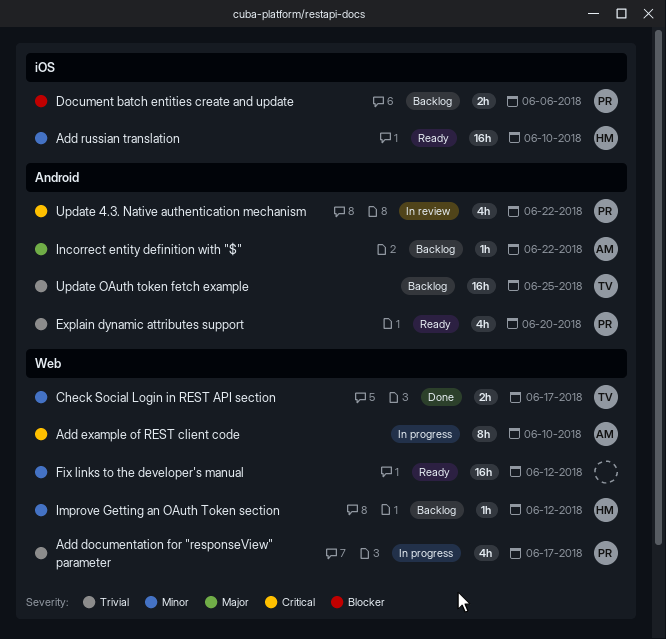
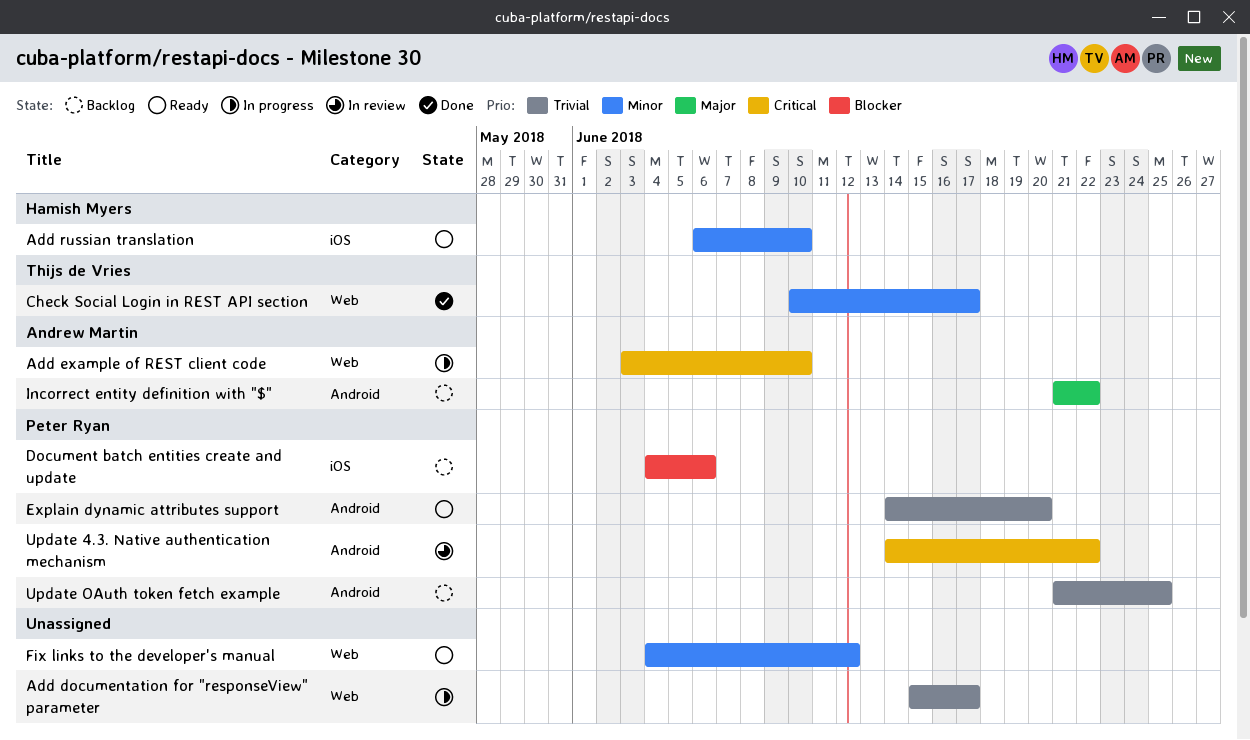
Add documentation for "responseView" parameter, owner: Peter Ryan -> none
Improve Getting an OAuth Token section: present -> none
Update OAuth token fetch example, owner: Thijs de Vries -> Peter Ryan

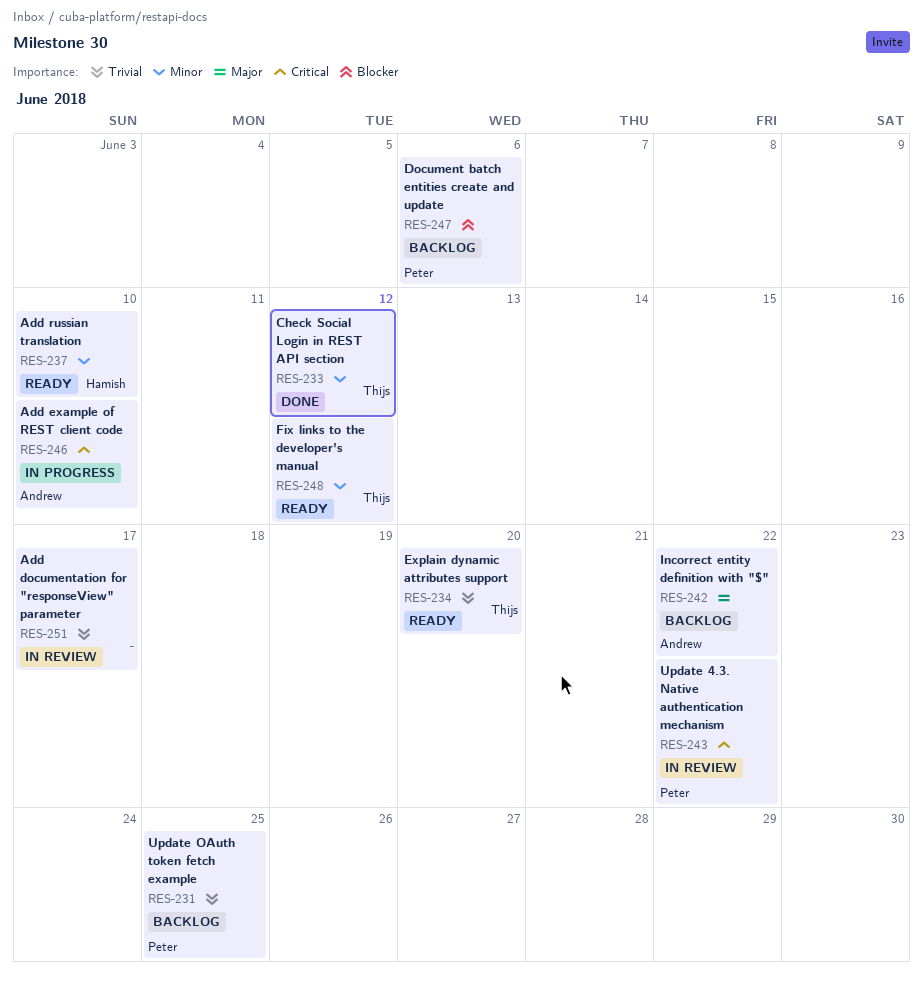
Add documentation for "responseView" parameter, status: In progress -> In review
Check Social Login in REST API section, due: Jun 17 -> Jun 12
Explain dynamic attributes support, owner: Peter Ryan -> Thijs de Vries
Fix links to the developer's manual, owner: none -> Thijs de Vries

